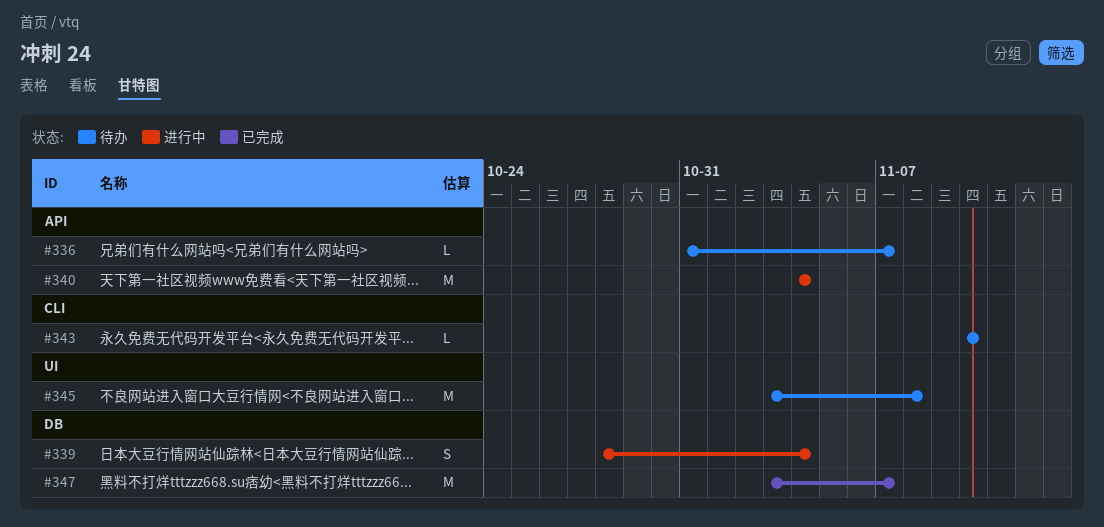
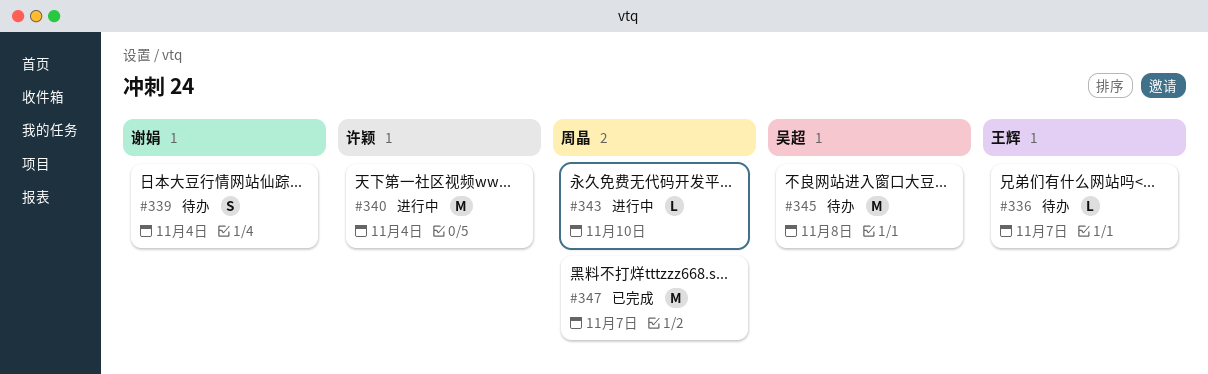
#339, status: 进行中 -> 待办
#343, status: 待办 -> 进行中

